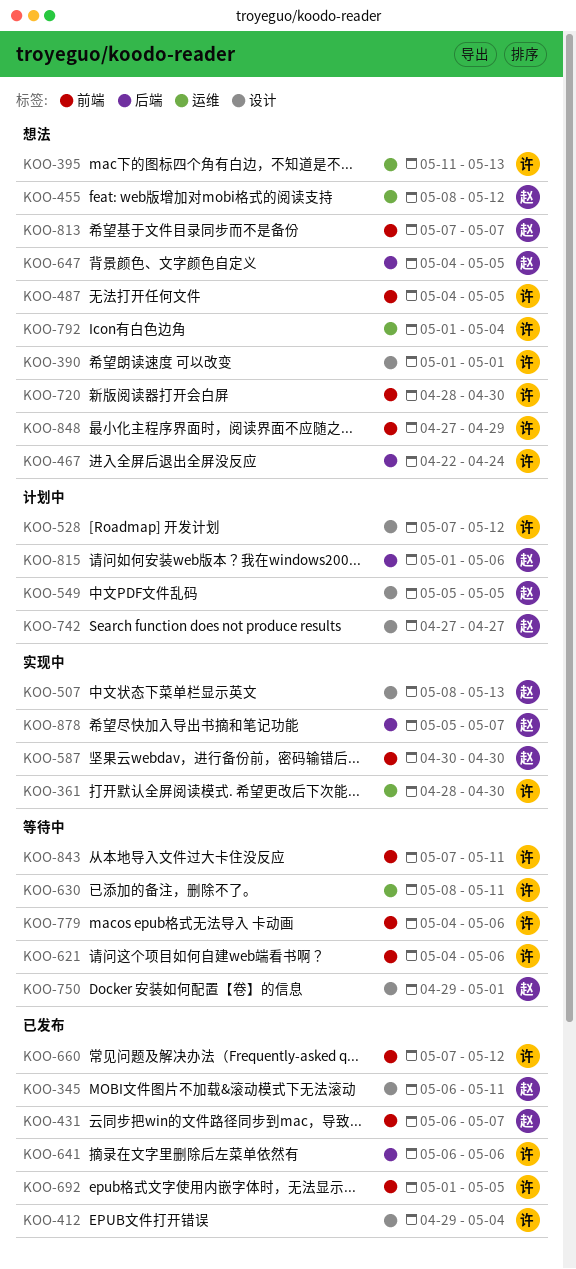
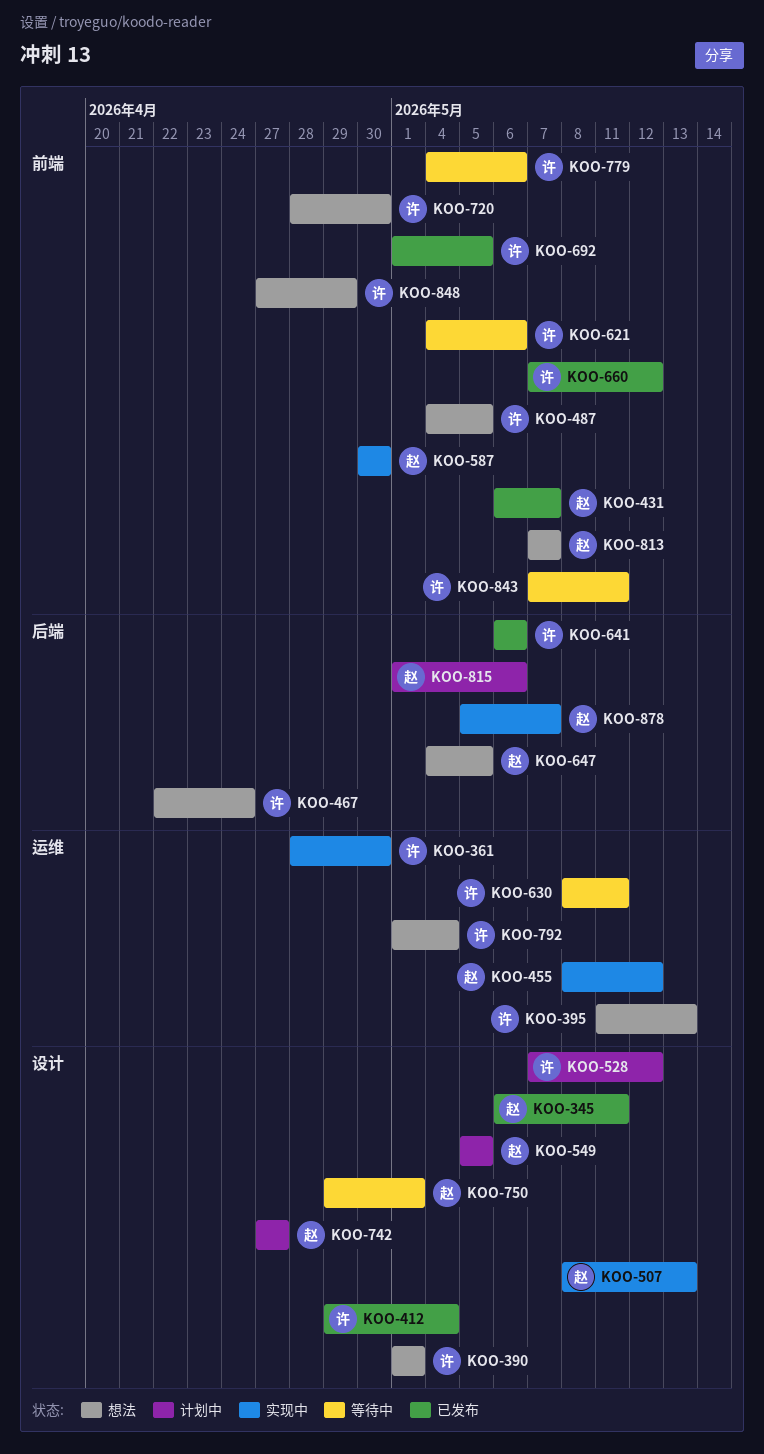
KOO-455, status: 想法 -> 实现中

